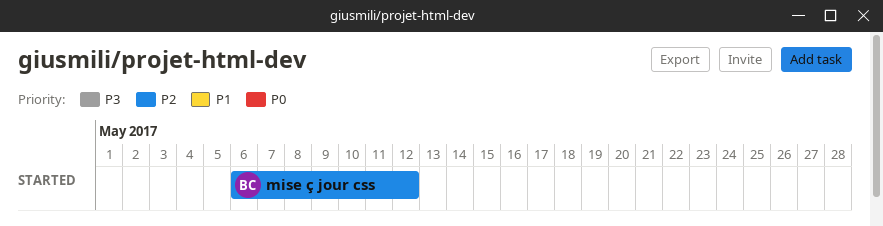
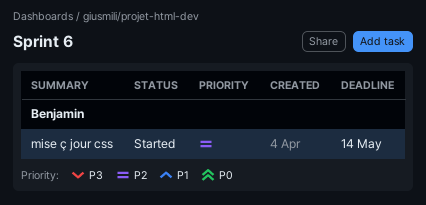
mise ç jour css, due: May 12 -> May 14

